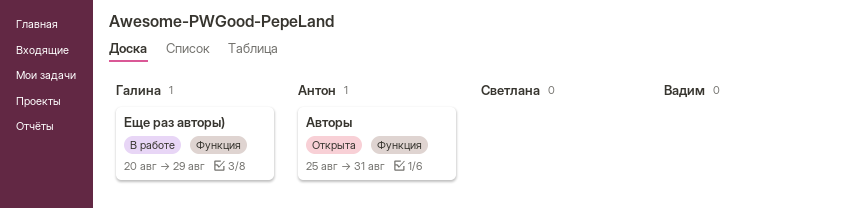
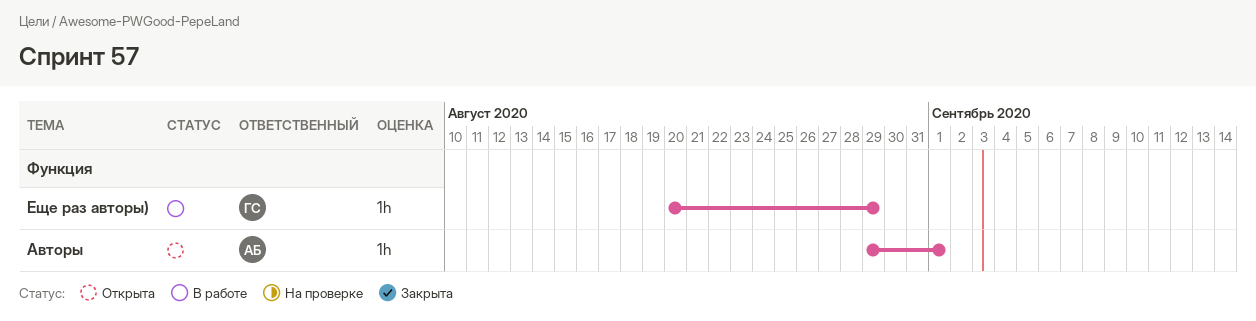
Авторы, start: Aug 25 -> Aug 29
Авторы, due: Aug 31 -> Sep 1

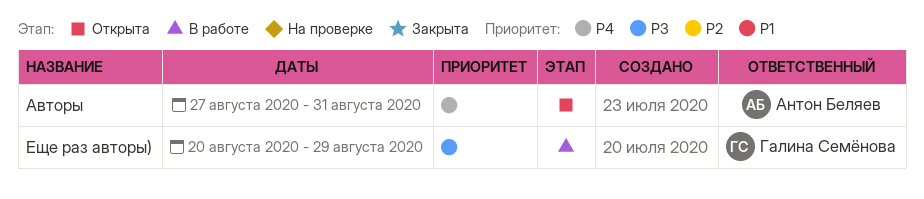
Авторы, start: Aug 29 -> Aug 27
Авторы, due: Sep 1 -> Aug 31

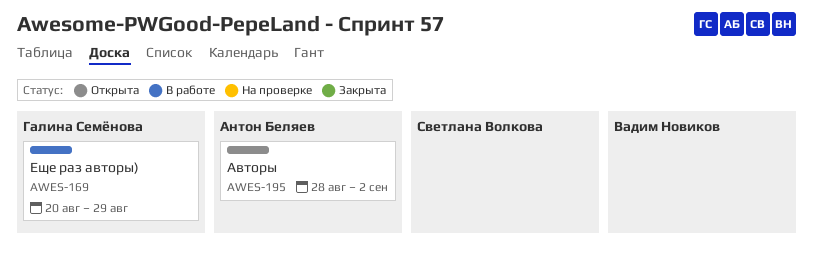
Авторы, start: Aug 27 -> Aug 28
Авторы, due: Aug 31 -> Sep 2

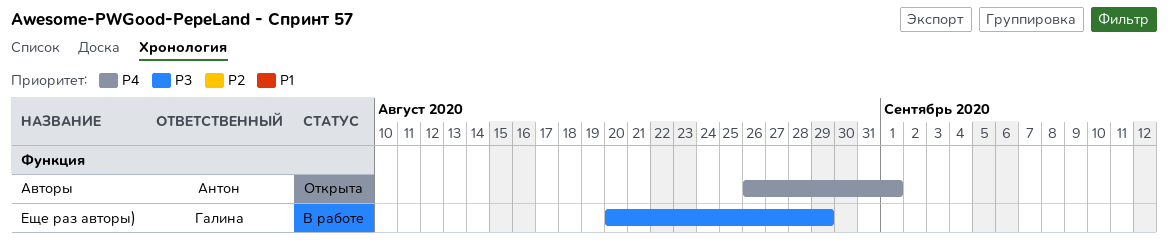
Авторы, start: Aug 28 -> Aug 26
Авторы, due: Sep 2 -> Sep 1

